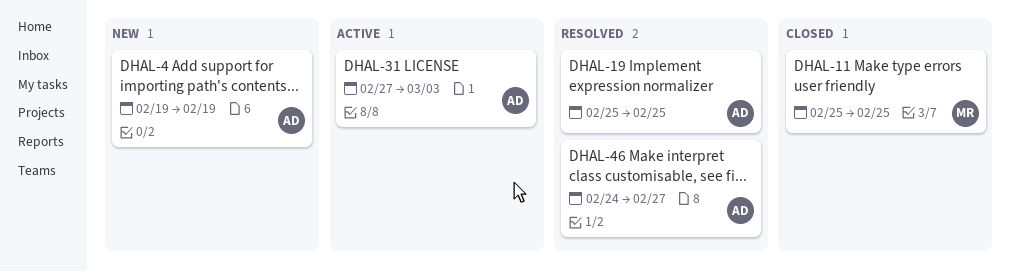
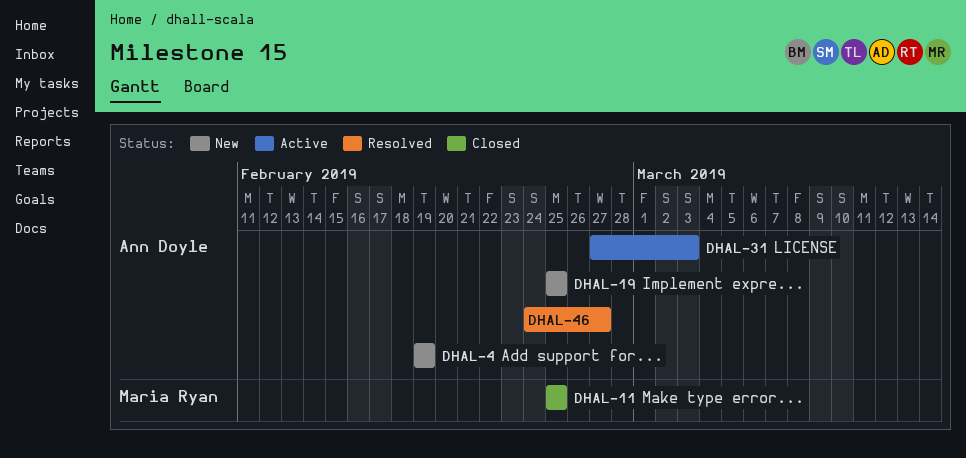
DHAL-19, status: Resolved -> New

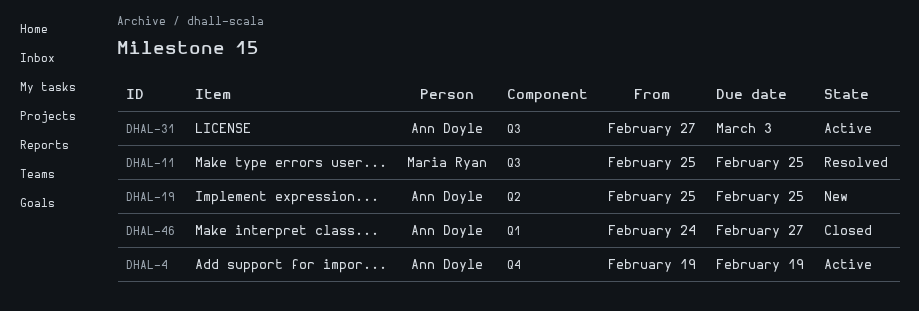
DHAL-4, status: New -> Active
DHAL-11, status: Closed -> Resolved
DHAL-46, status: Resolved -> Closed

